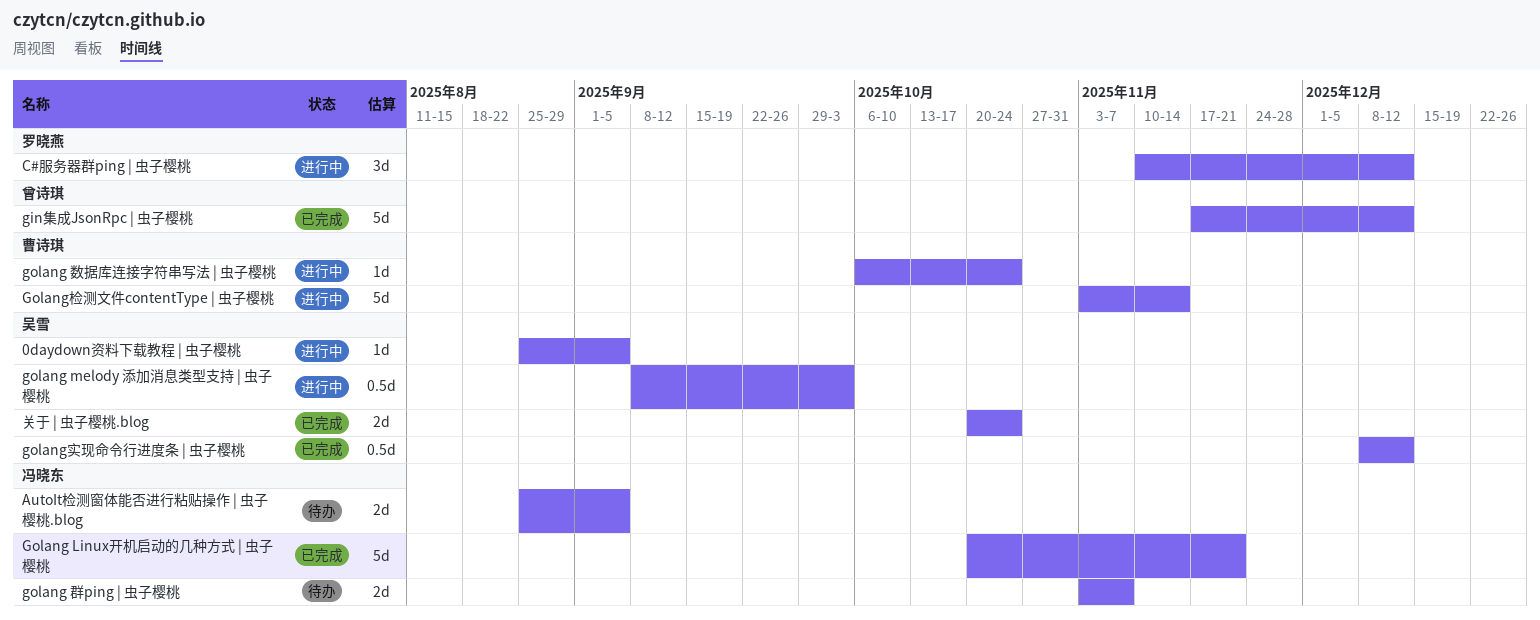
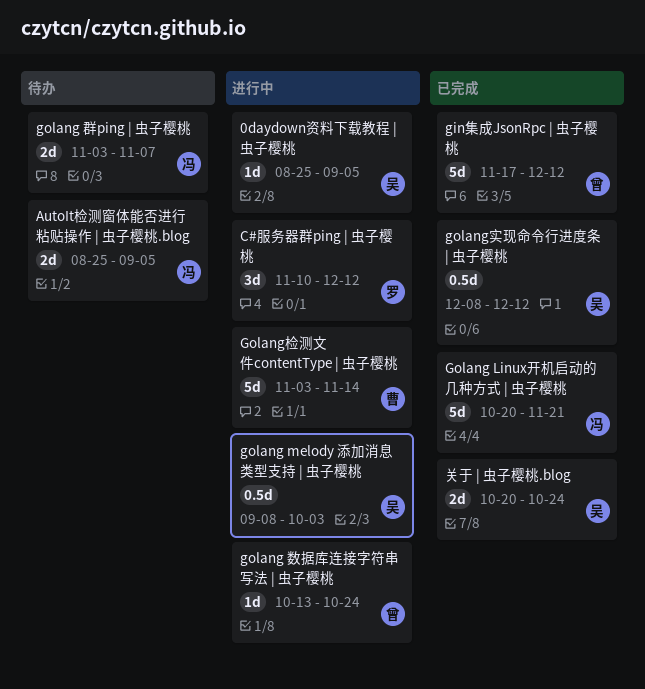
golang 数据库连接字符串写法 | 虫子樱桃, owner: 曹诗琪 -> 曾诗琪
golang 数据库连接字符串写法 | 虫子樱桃, start: Oct 6 -> Oct 13

